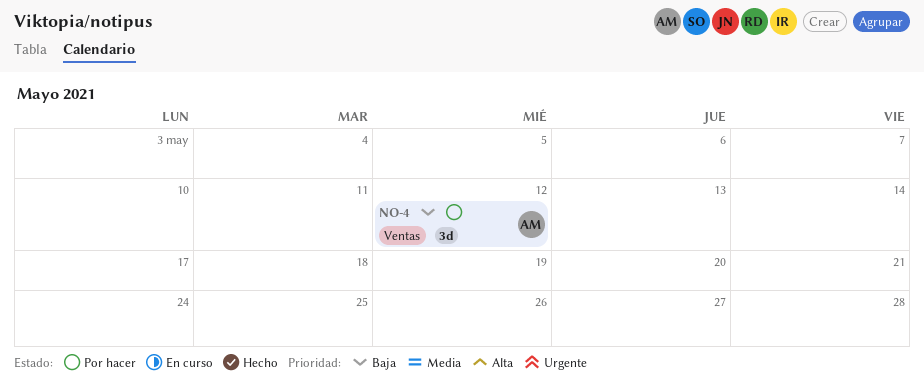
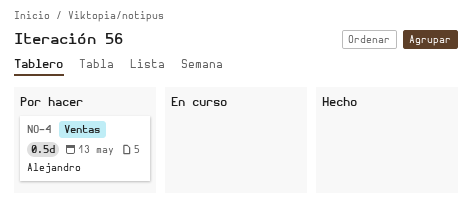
NO-4, estimate: 3d -> 0.5d
NO-4, due: May 12 -> May 13

